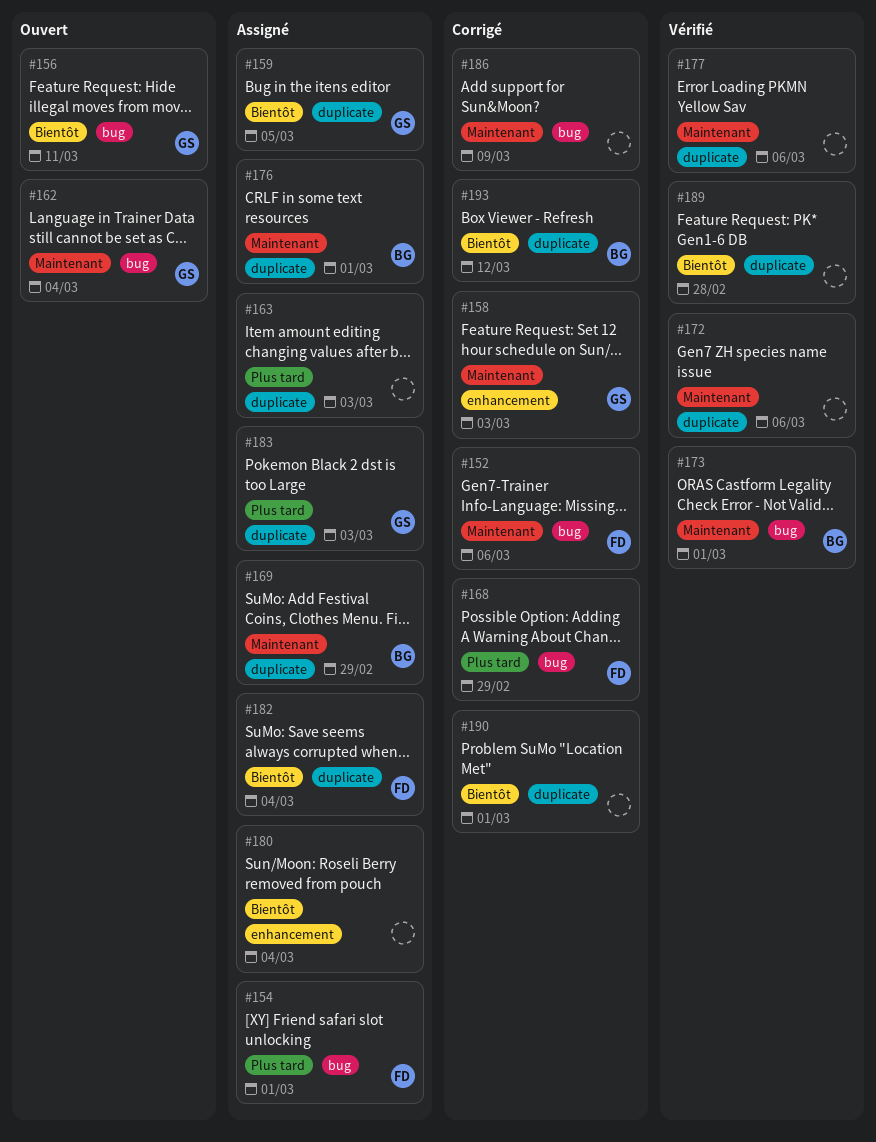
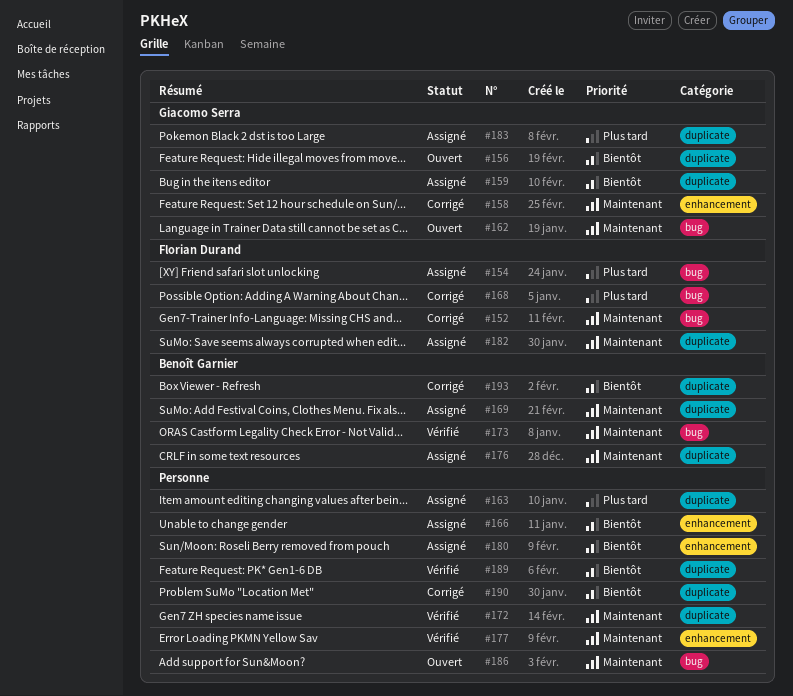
#156, label: bug -> duplicate
#166: none -> present
#177, label: duplicate -> enhancement
#182, priority: Bientôt -> Maintenant
#186, status: Corrigé -> Ouvert

